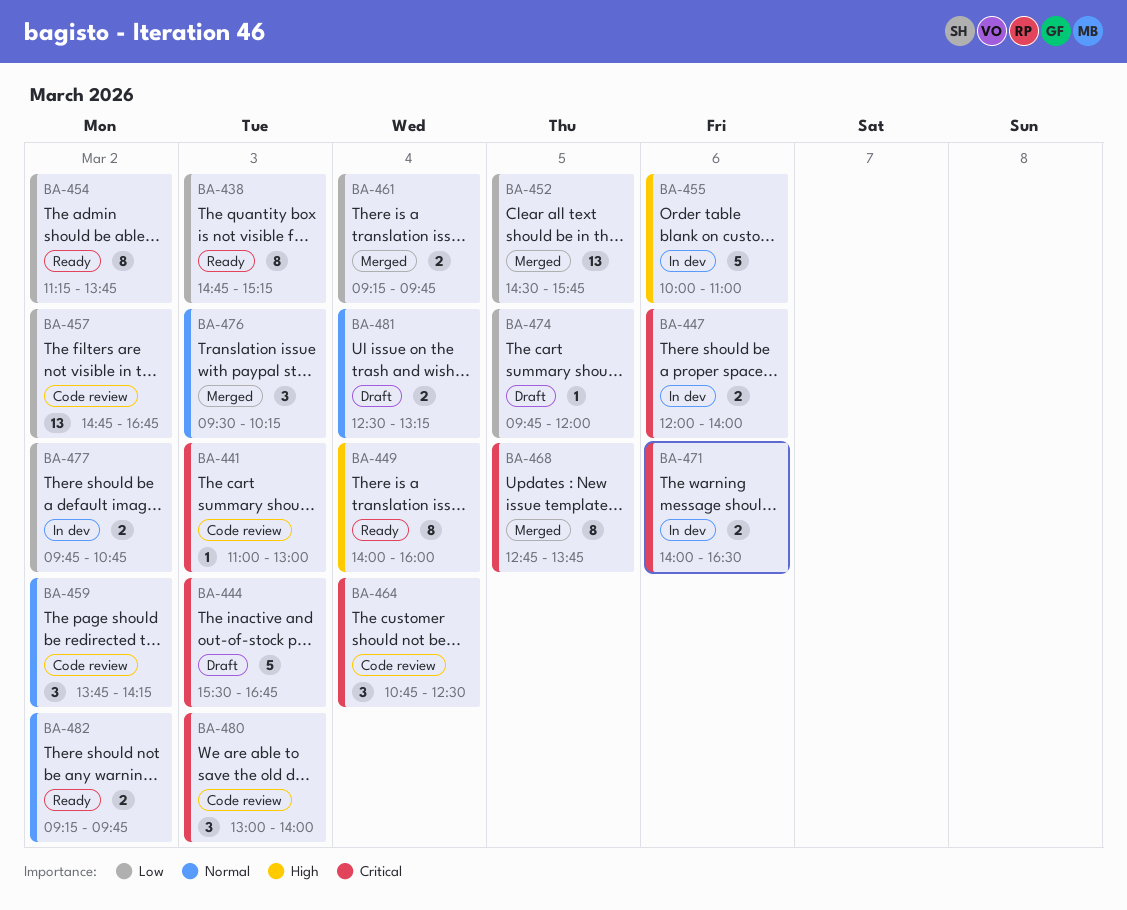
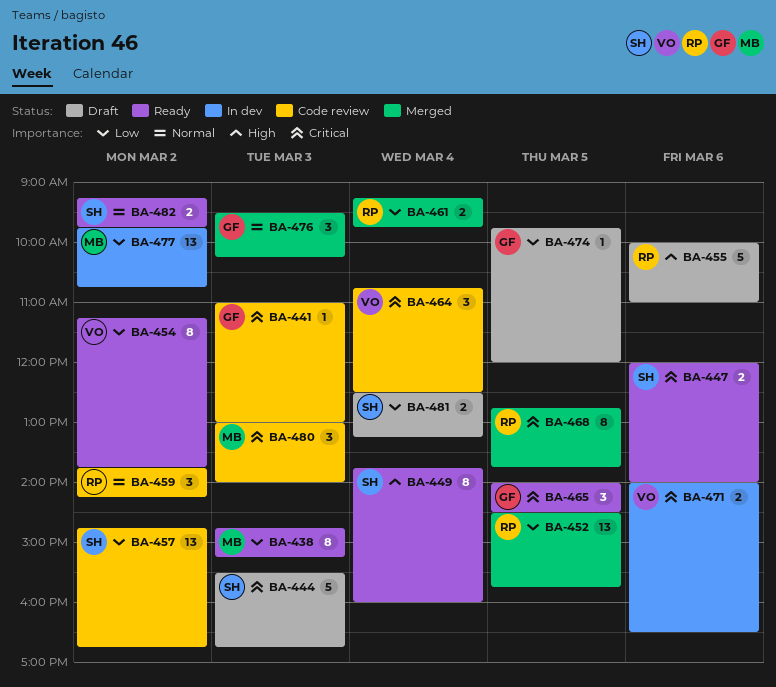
BA-447, status: In dev -> Ready
BA-449, begins: 14:00 -> 13:45
BA-455, status: In dev -> Draft
BA-465: none -> present
BA-477, estimate: 2 -> 13
BA-481, priority: Normal -> Low

